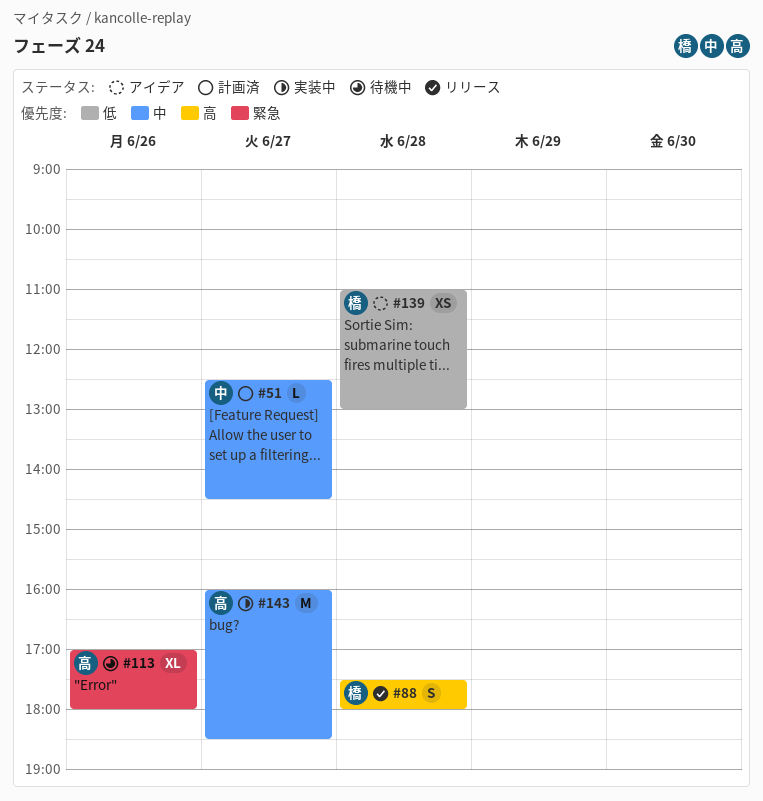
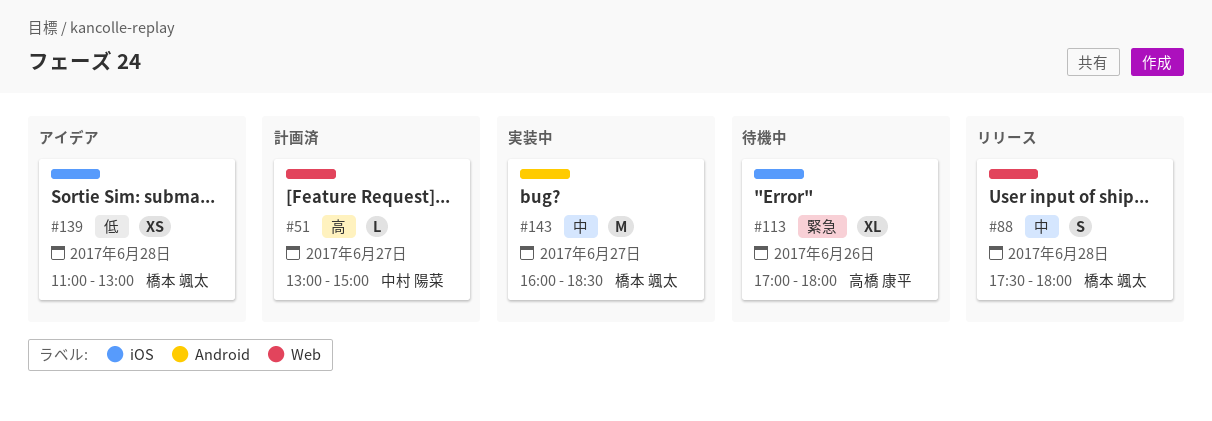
#51, priority: 中 -> 高
#51, begins: 12:30 -> 13:00
#51, ends: 14:30 -> 15:00
#88, priority: 高 -> 中
#143, owner: 高橋 康平 -> 橋本 颯太

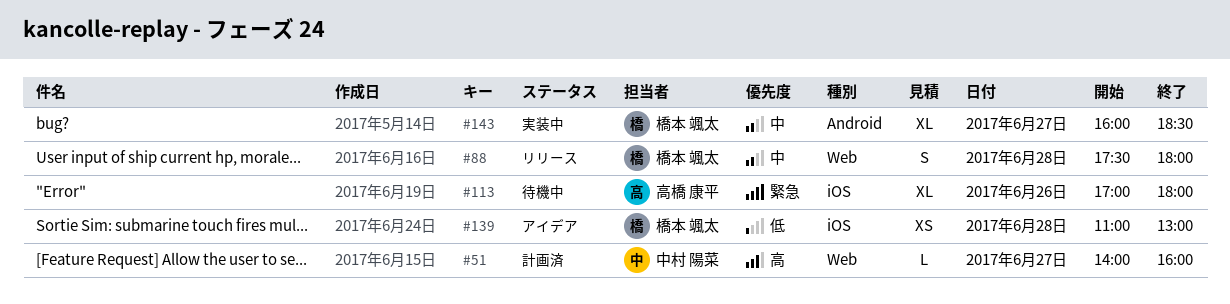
#51, begins: 13:00 -> 14:00
#51, ends: 15:00 -> 16:00
#143, estimate: M -> XL

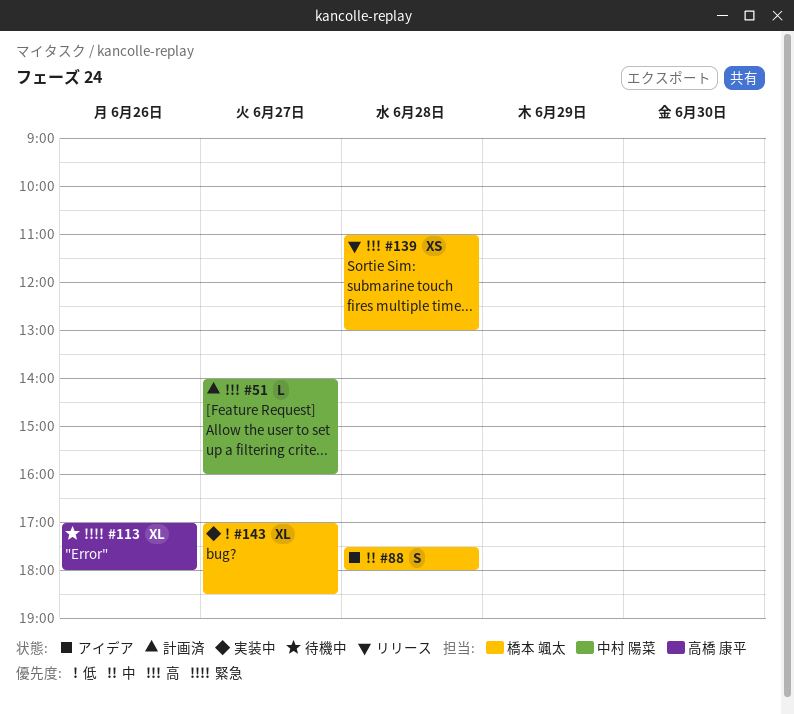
#88, status: リリース -> アイデア
#139, status: アイデア -> リリース
#139, priority: 低 -> 高
#143, priority: 中 -> 低
#143, begins: 16:00 -> 17:00

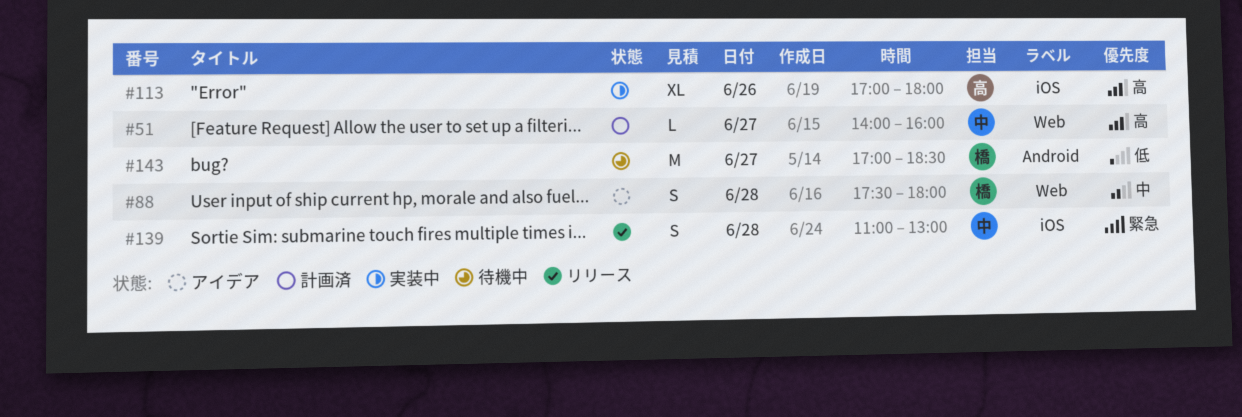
#113, status: 待機中 -> 実装中
#113, priority: 緊急 -> 高
#139, owner: 橋本 颯太 -> 中村 陽菜
#139, priority: 高 -> 緊急
#139, estimate: XS -> S
#143, status: 実装中 -> 待機中
#143, estimate: XL -> M

